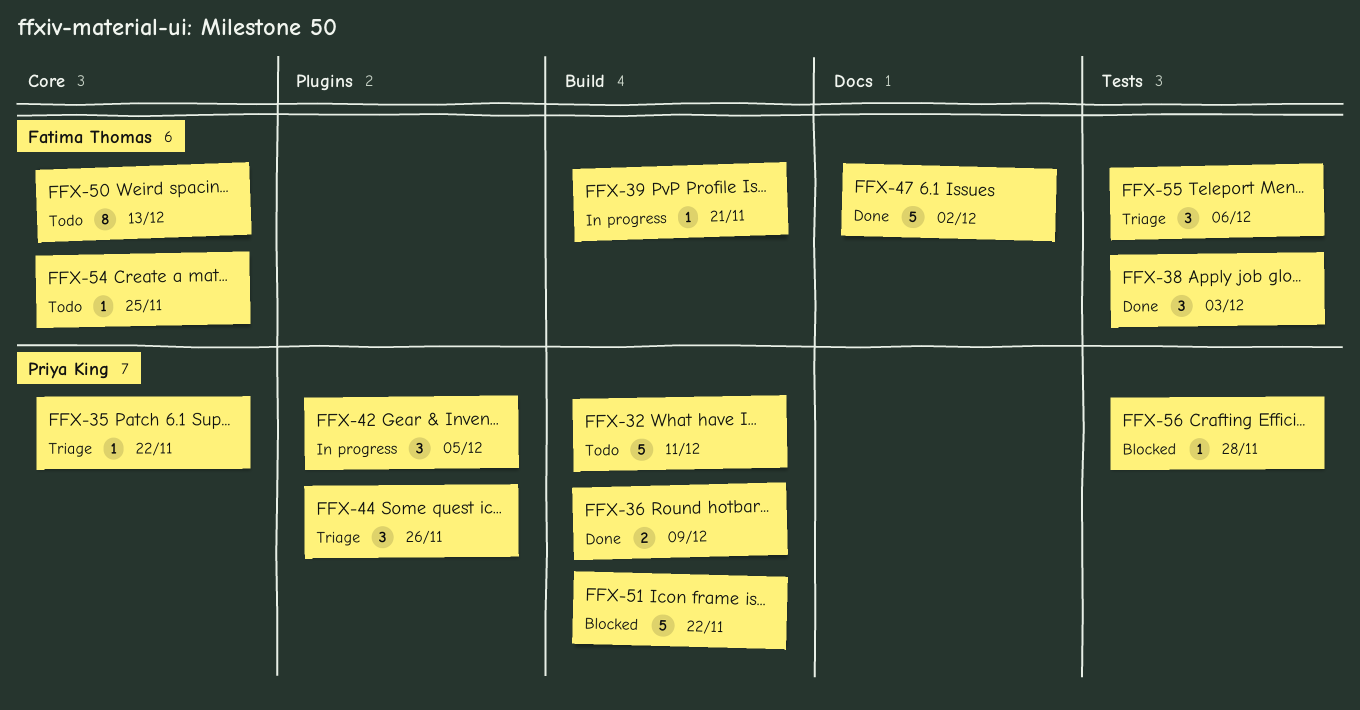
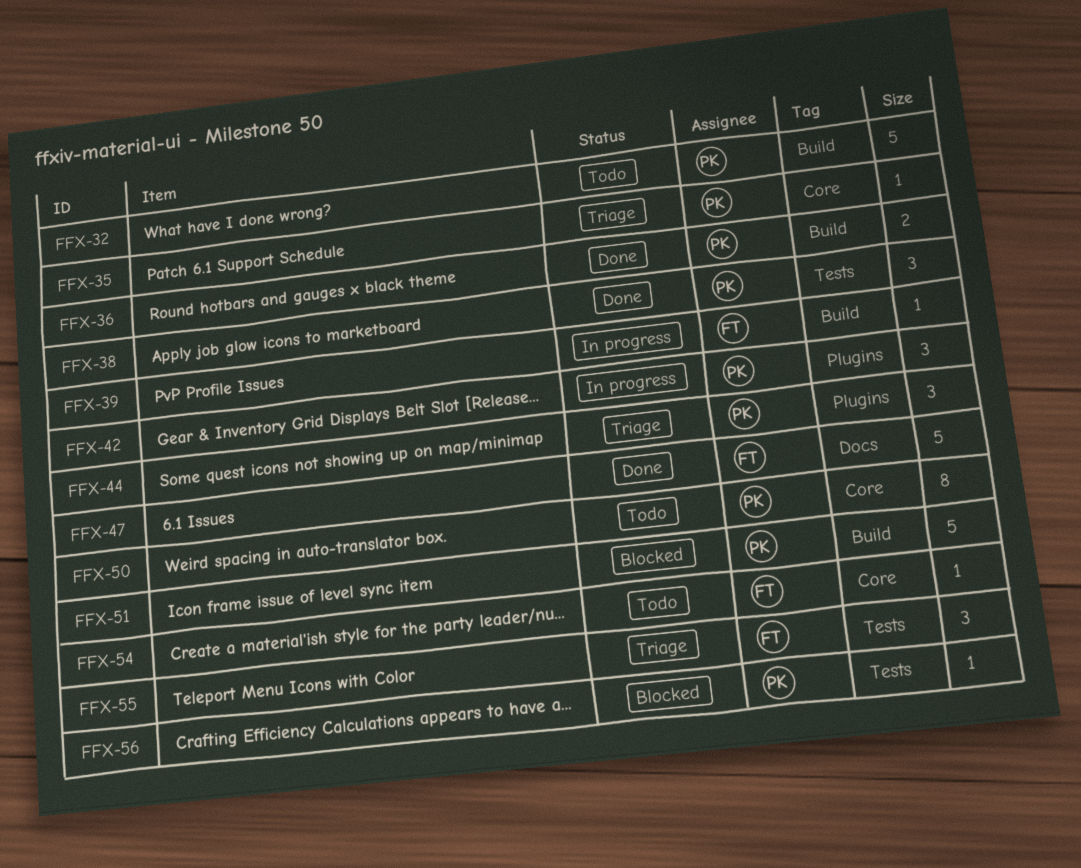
FFX-38, owner: Fatima Thomas -> Priya King
FFX-50, owner: Fatima Thomas -> Priya King

